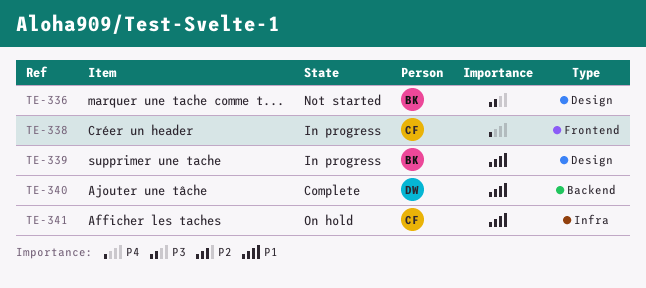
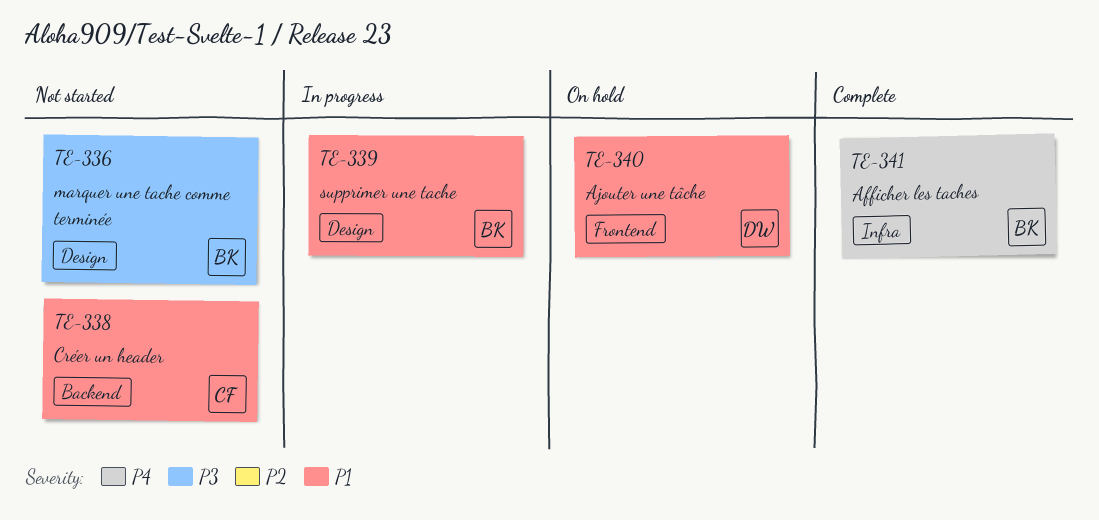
TE-338, status: In progress -> Not started
TE-338, priority: P4 -> P1
TE-338, label: Frontend -> Backend
TE-340, status: Complete -> On hold
TE-340, label: Backend -> Frontend
TE-341, status: On hold -> Complete
TE-341, owner: CF -> BK
TE-341, priority: P1 -> P4

